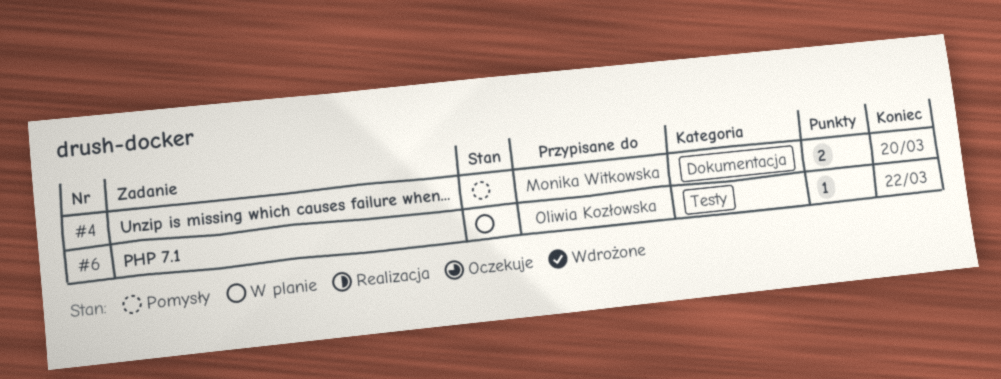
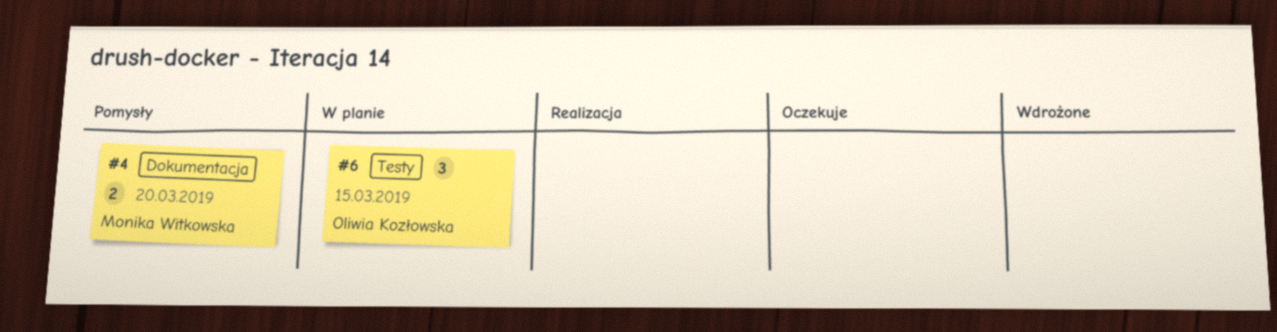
#6, estimate: 1 -> 3
#6, due: Mar 22 -> Mar 15

